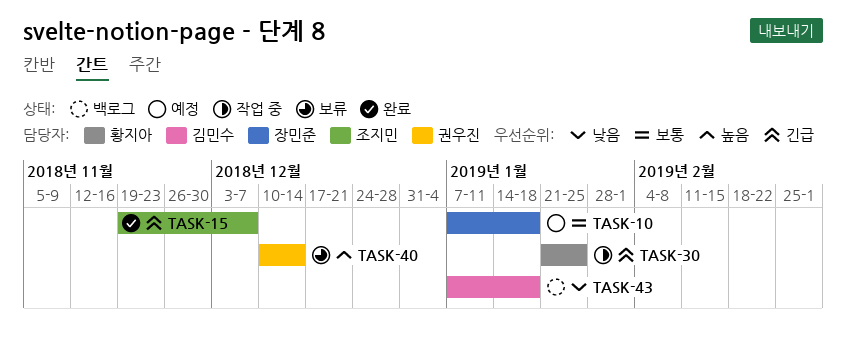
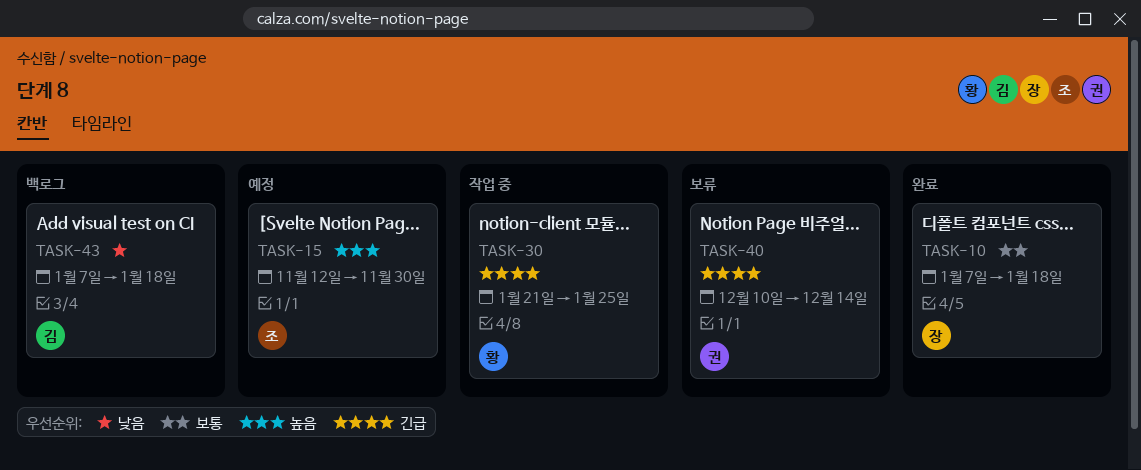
TASK-10, status: 예정 -> 완료
TASK-15, status: 완료 -> 예정
TASK-15, priority: 긴급 -> 높음
TASK-15, start: Nov 19 -> Nov 12
TASK-15, due: Dec 7 -> Nov 30
TASK-40, priority: 높음 -> 긴급

